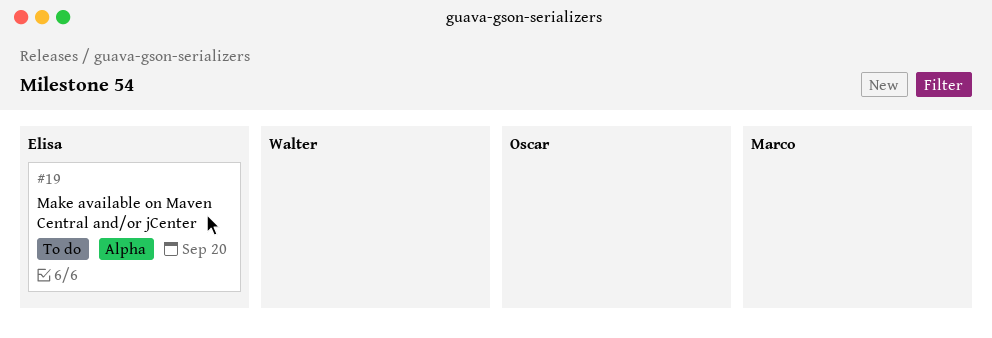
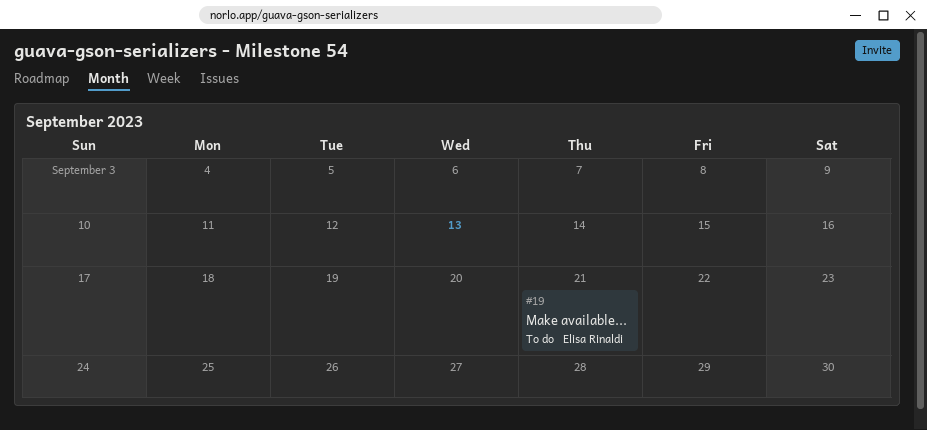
#19, due: Sep 20 -> Sep 21

